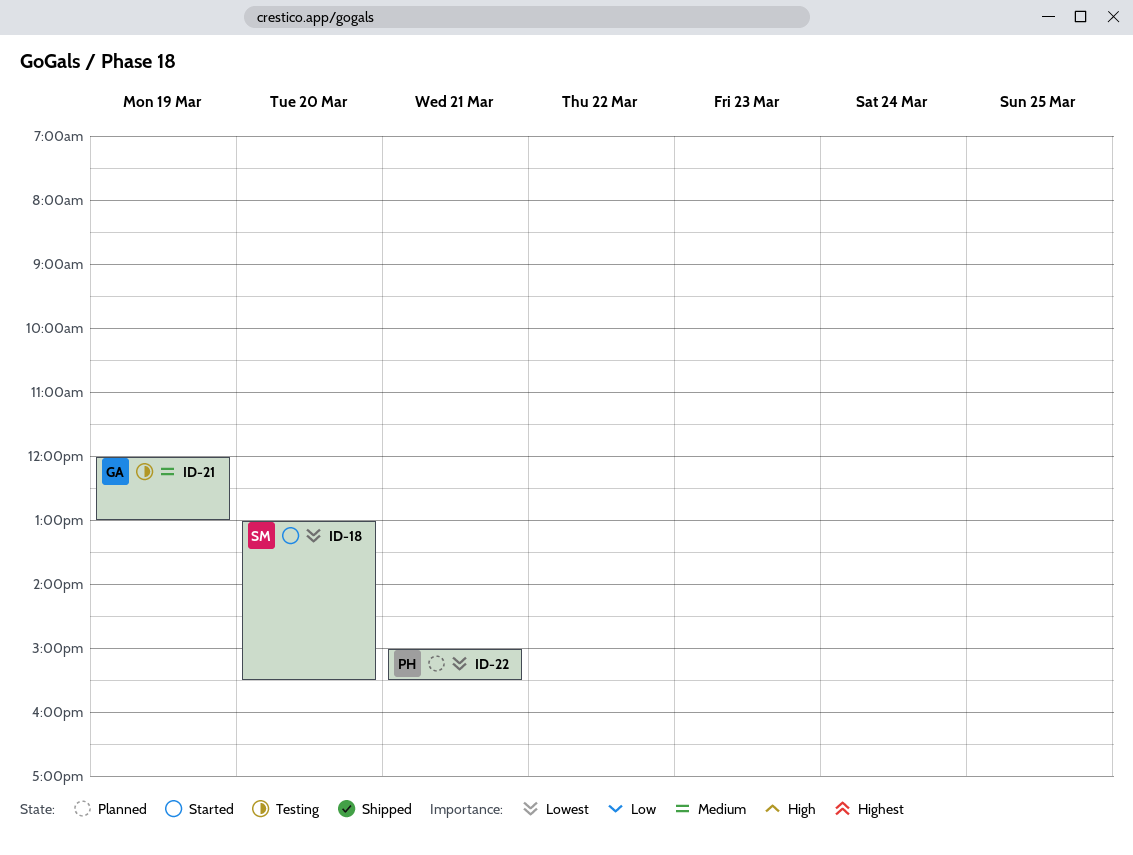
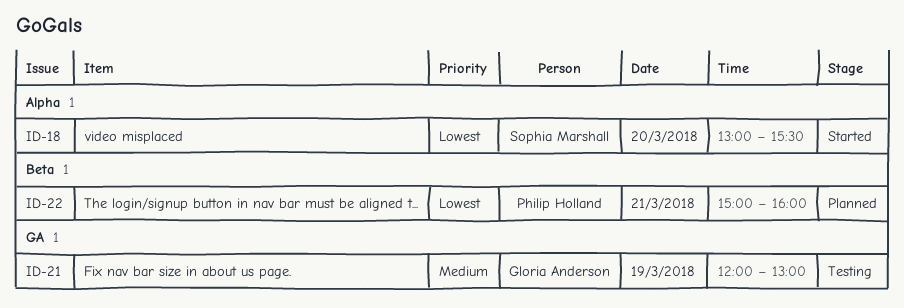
ID-22, ends: 15:30 -> 16:00

